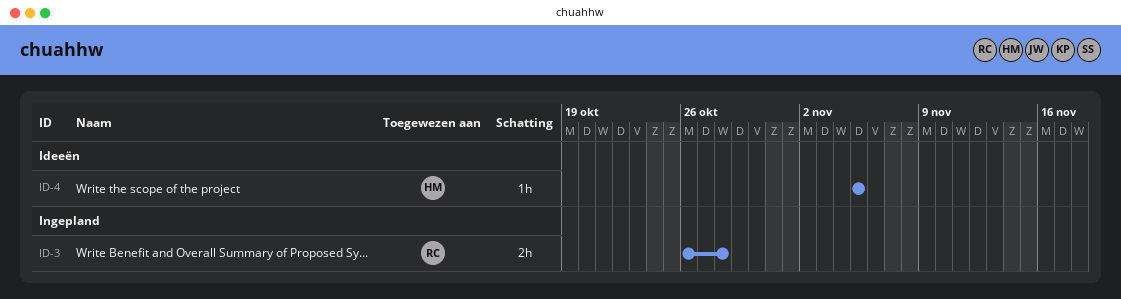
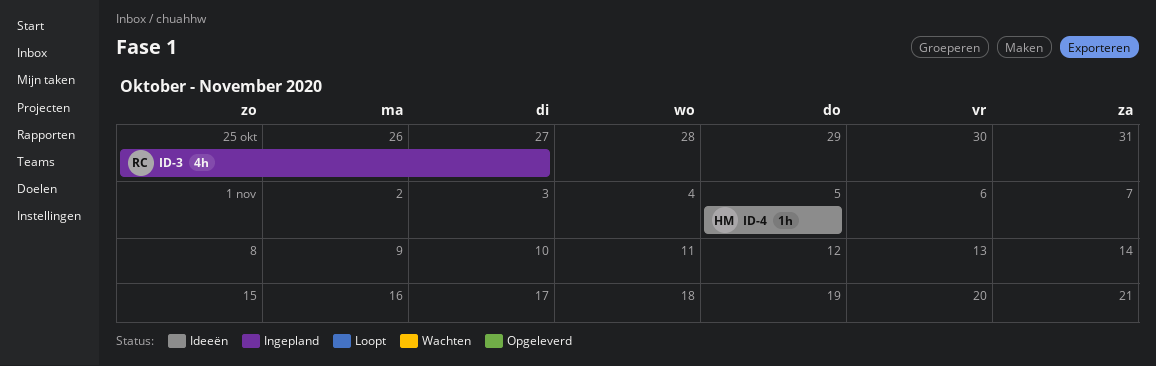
ID-3, estimate: 2h -> 4h
ID-3, start: Oct 26 -> Oct 25
ID-3, due: Oct 28 -> Oct 27

